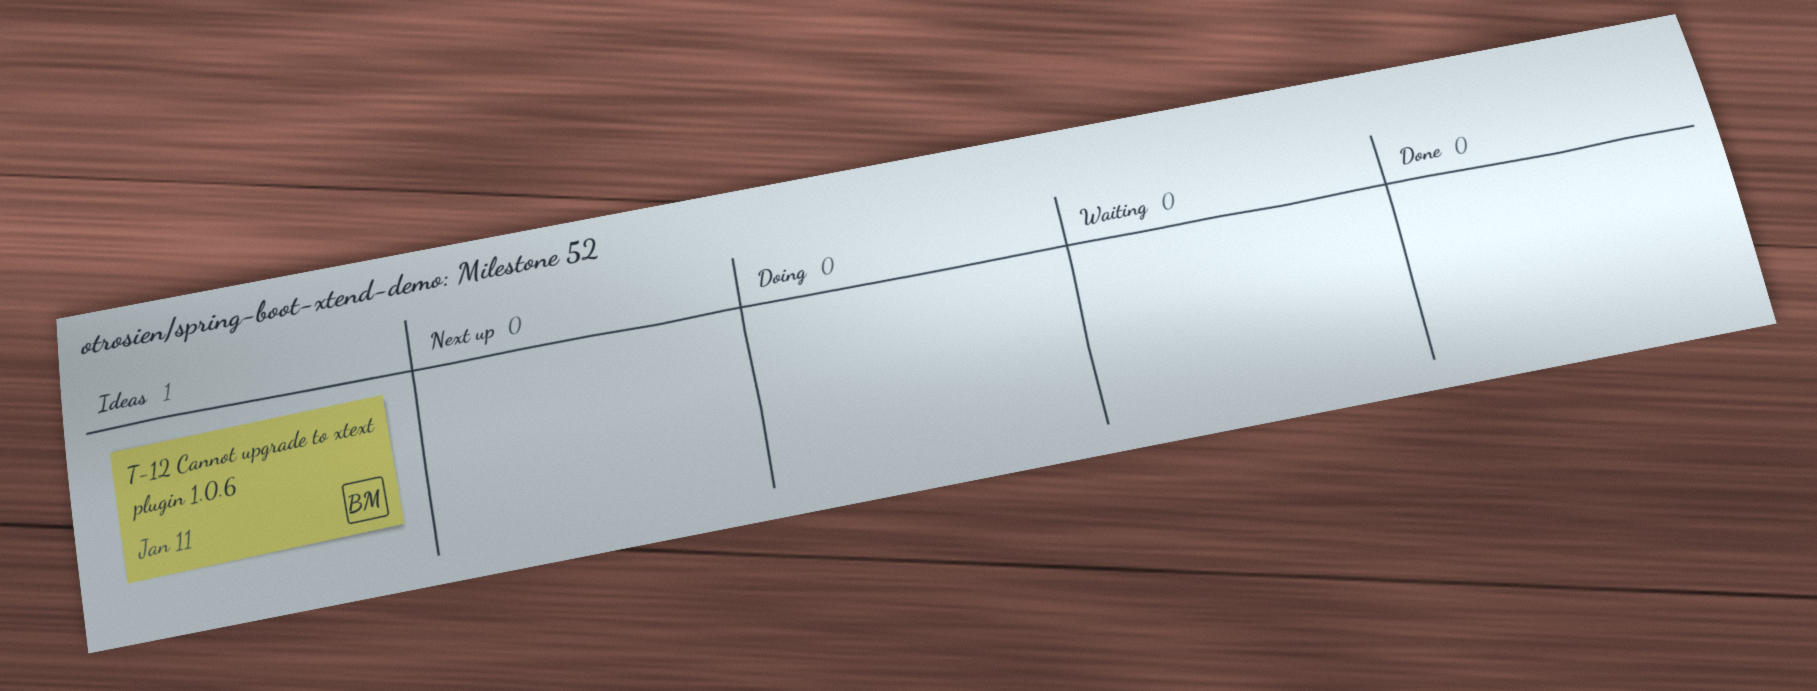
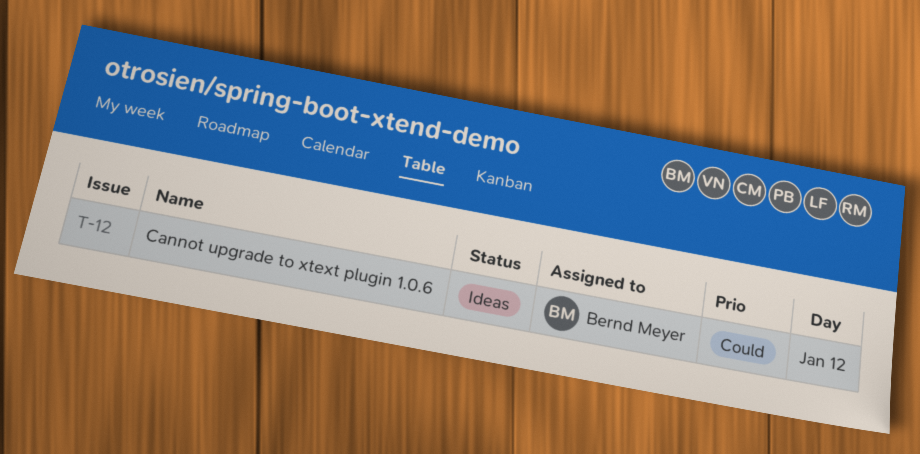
T-12, day: Jan 11 -> Jan 12

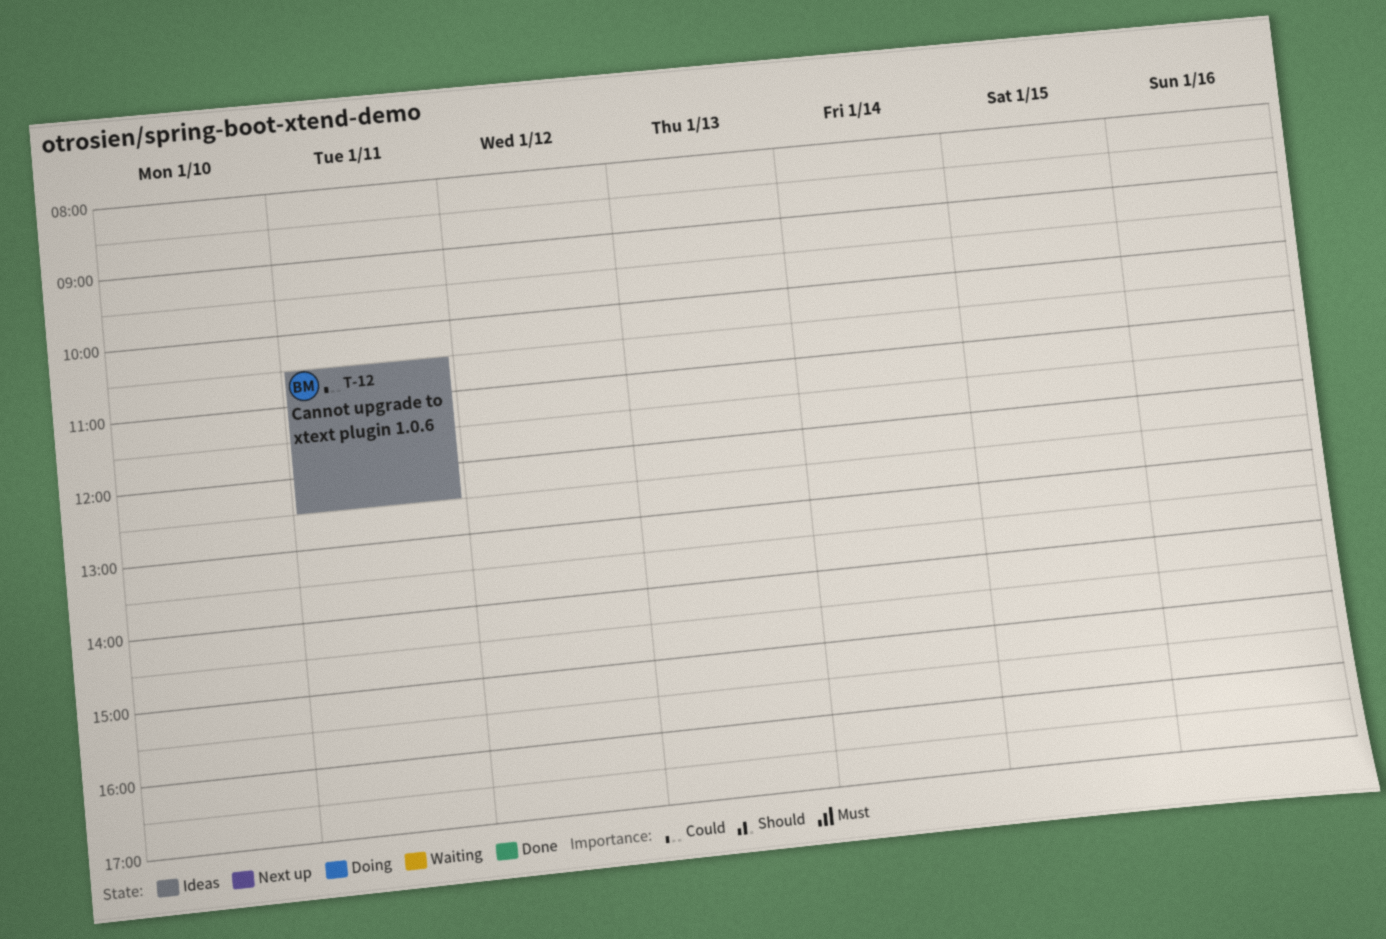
T-12, day: Jan 12 -> Jan 11

